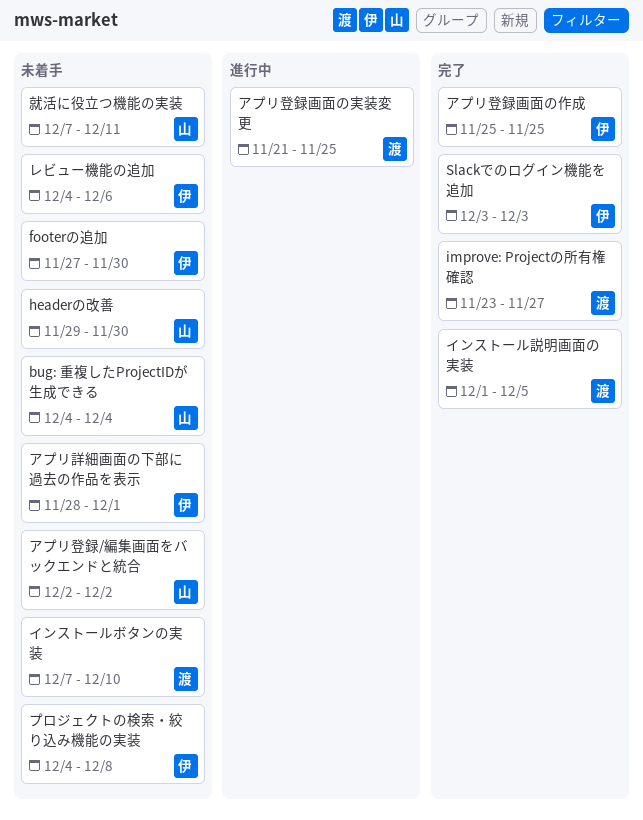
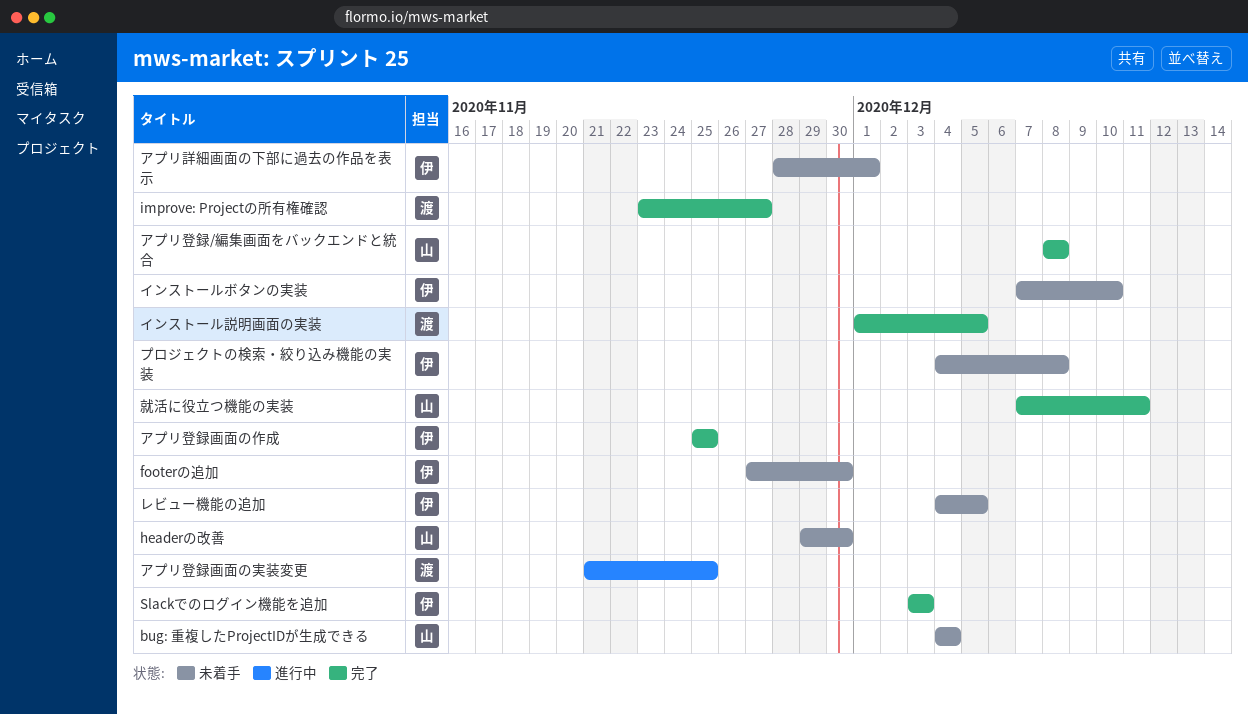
アプリ登録/編集画面をバックエンドと統合, status: 未着手 -> 完了
アプリ登録/編集画面をバックエンドと統合, start: Dec 2 -> Dec 8
アプリ登録/編集画面をバックエンドと統合, due: Dec 2 -> Dec 8
インストールボタンの実装, owner: 渡 -> 伊
レビュー機能の追加, due: Dec 6 -> Dec 5
就活に役立つ機能の実装, status: 未着手 -> 完了

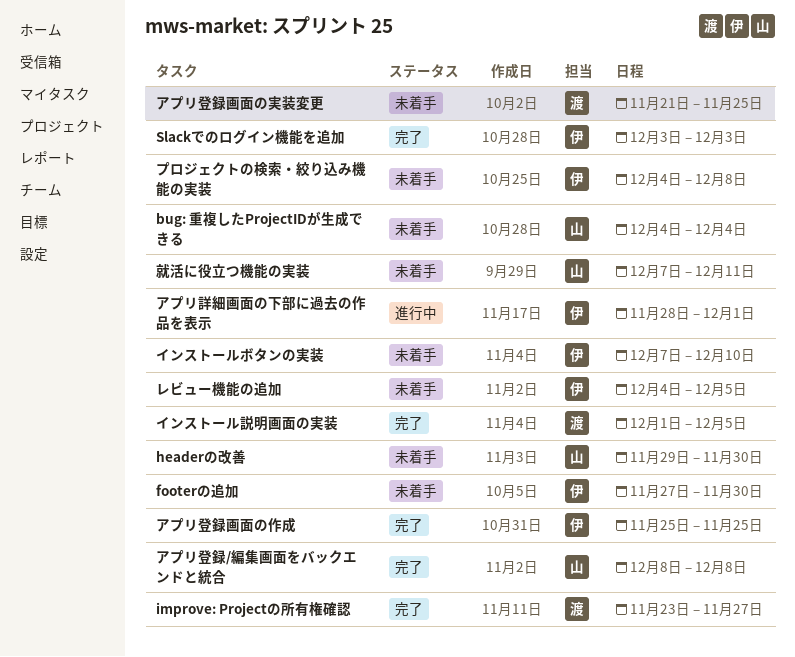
アプリ登録画面の実装変更, status: 進行中 -> 未着手
アプリ詳細画面の下部に過去の作品を表示, status: 未着手 -> 進行中
就活に役立つ機能の実装, status: 完了 -> 未着手

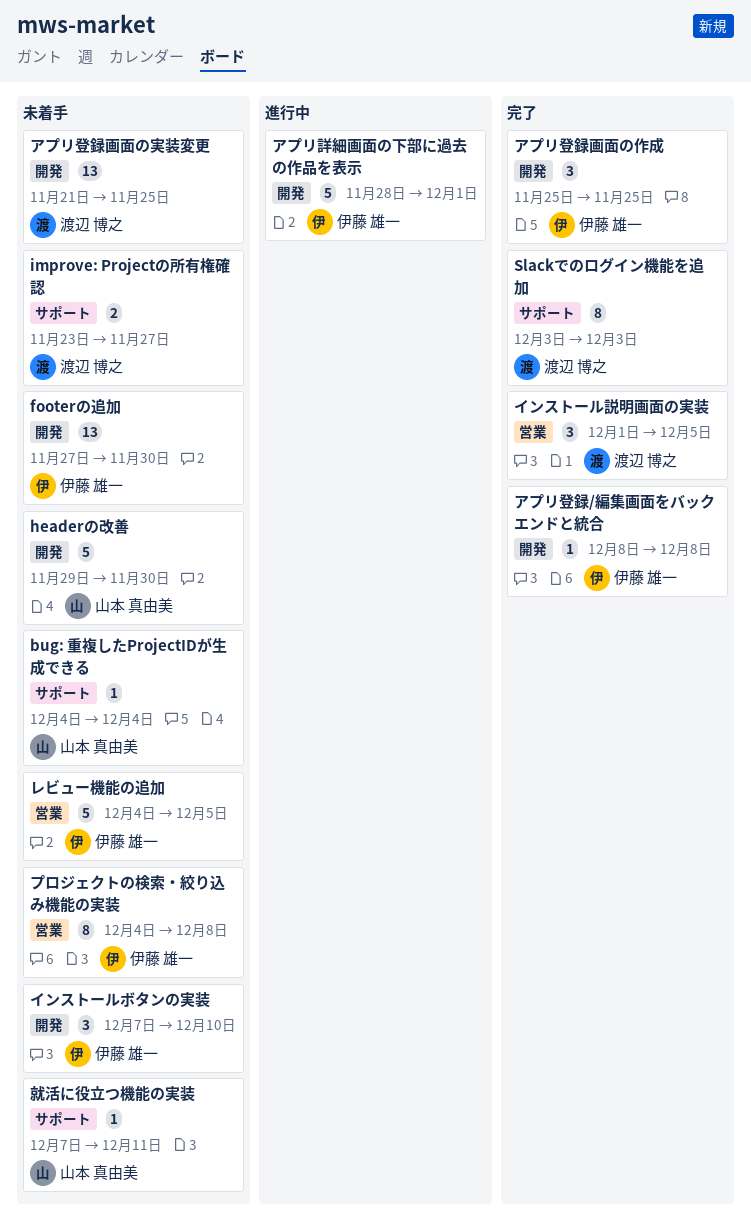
improve: Projectの所有権確認, status: 完了 -> 未着手
Slackでのログイン機能を追加, owner: 伊藤 雄一 -> 渡辺 博之
アプリ登録/編集画面をバックエンドと統合, owner: 山本 真由美 -> 伊藤 雄一

